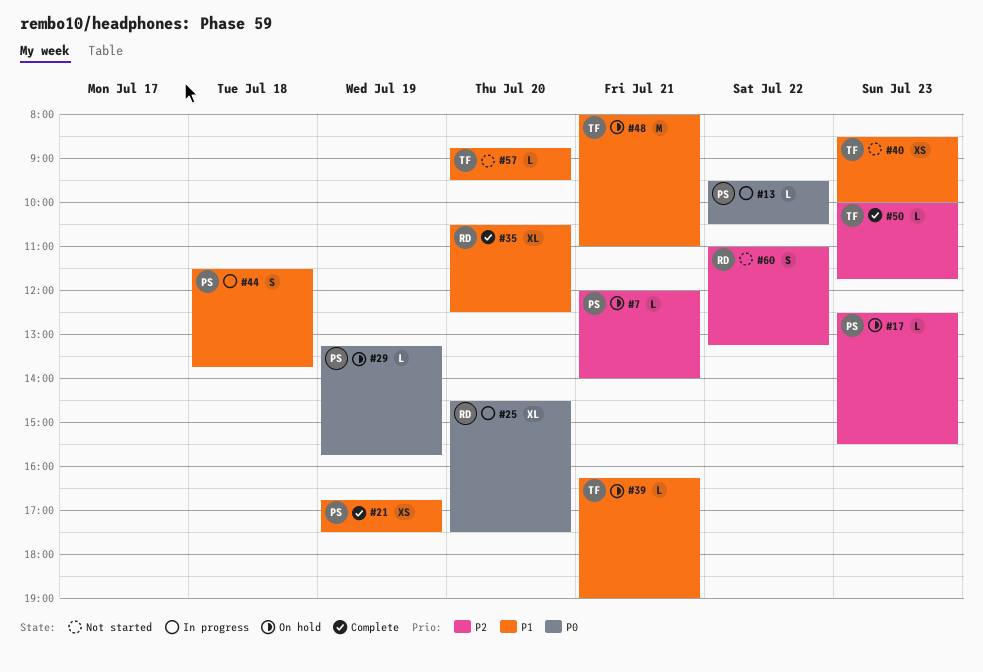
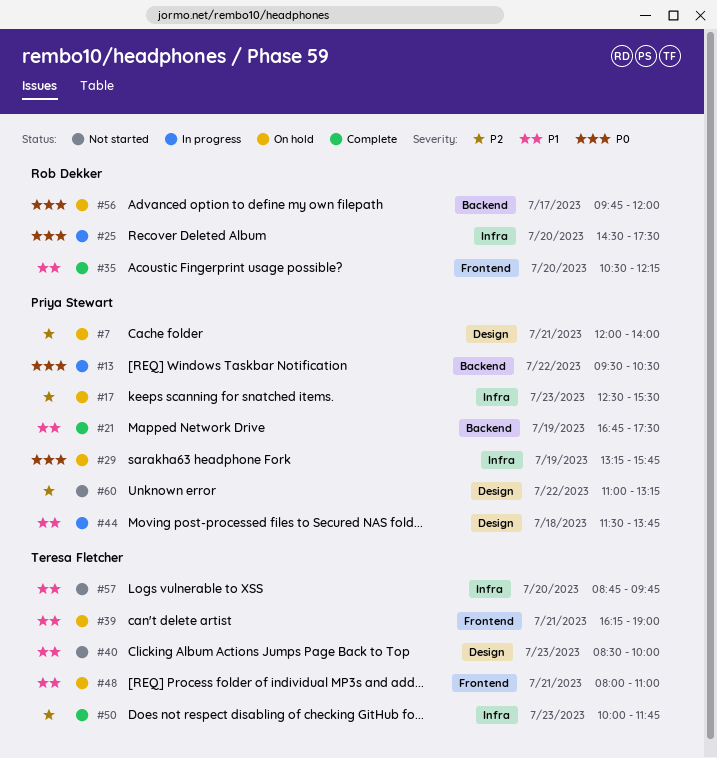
#35, ends: 12:30 -> 12:15
#56: none -> present
#57, ends: 09:30 -> 09:45
#60, owner: Rob Dekker -> Priya Stewart

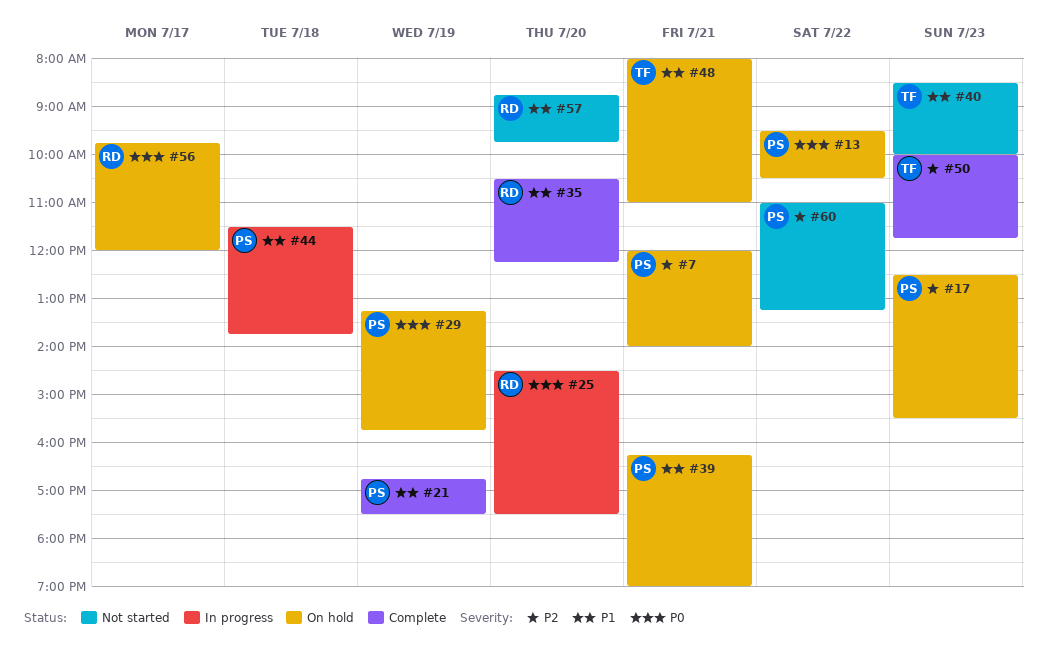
#13, status: In progress -> On hold
#39, owner: Teresa Fletcher -> Priya Stewart
#57, owner: Teresa Fletcher -> Rob Dekker

